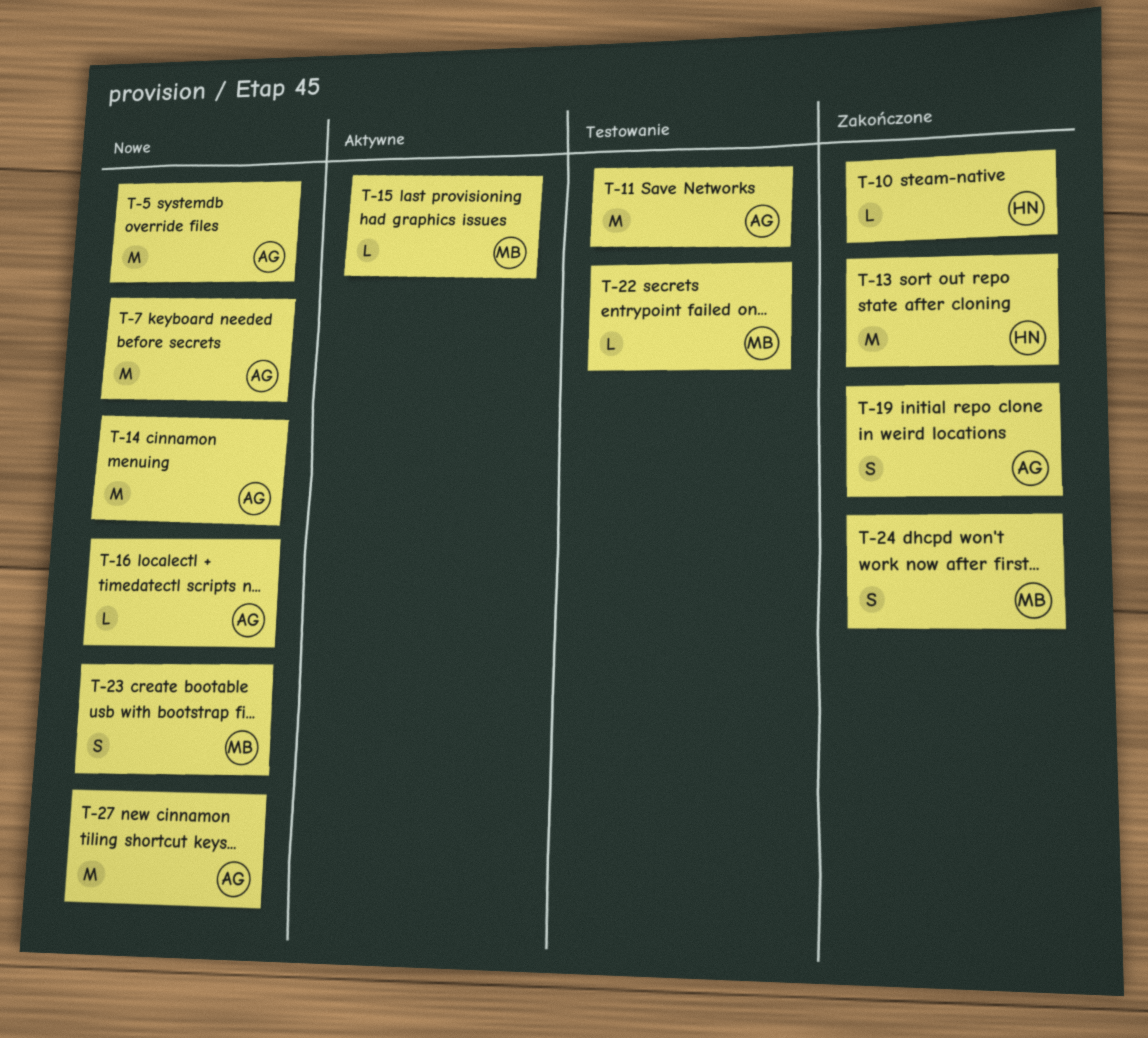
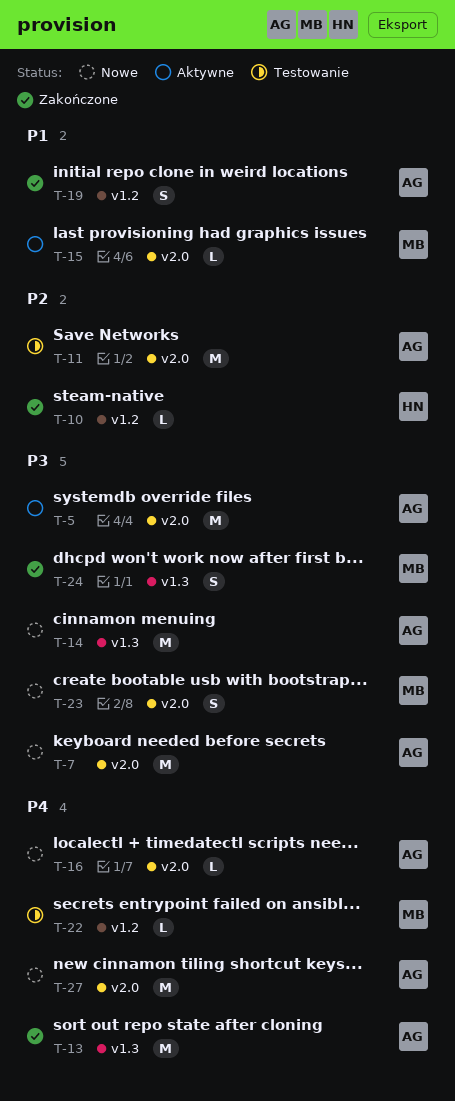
T-5, status: Nowe -> Aktywne
T-13, owner: HN -> AG

